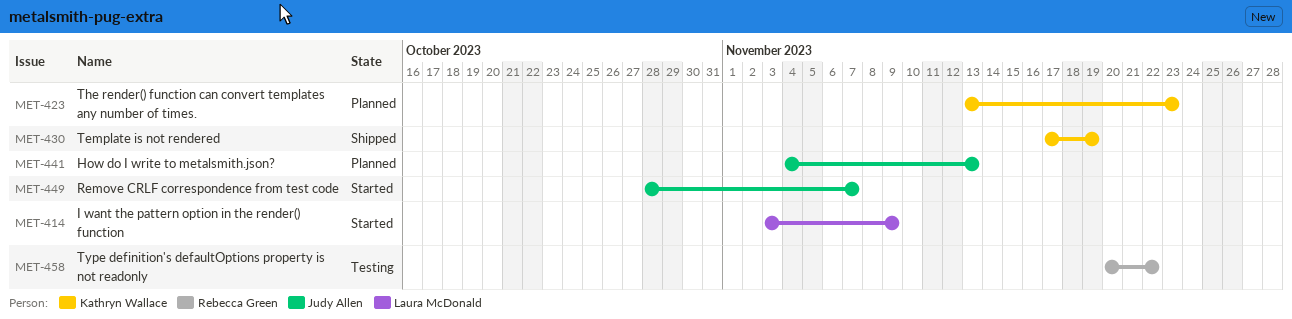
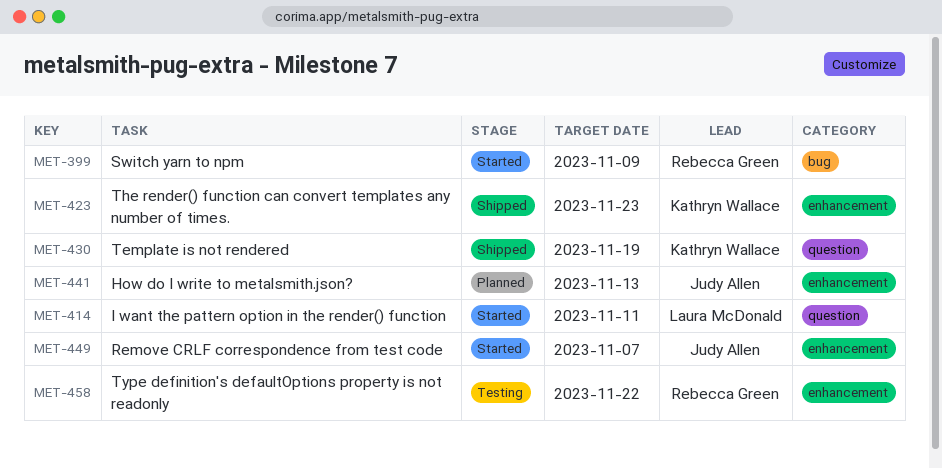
MET-399: none -> present
MET-414, due: Nov 9 -> Nov 11
MET-423, status: Planned -> Shipped

